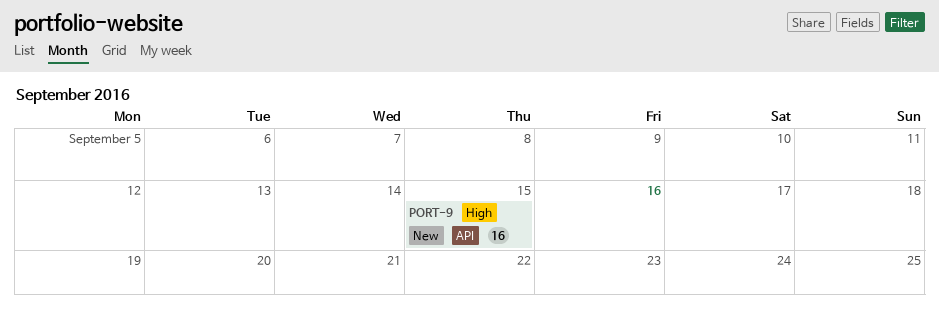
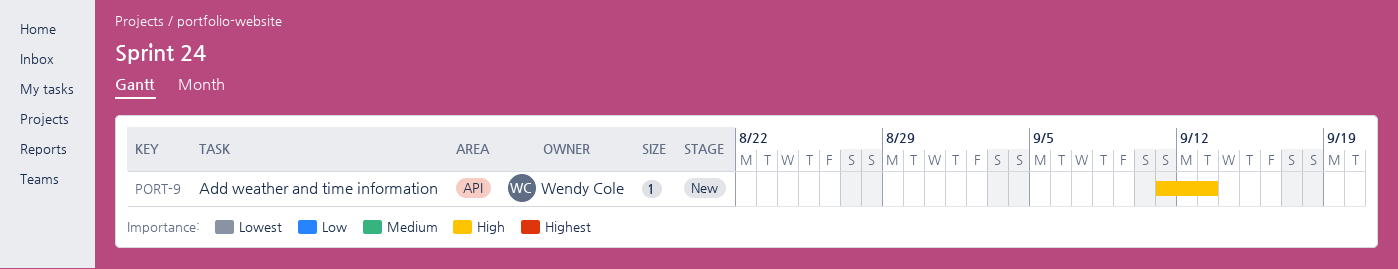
PORT-9, estimate: 16 -> 1
PORT-9, due: Sep 15 -> Sep 13

